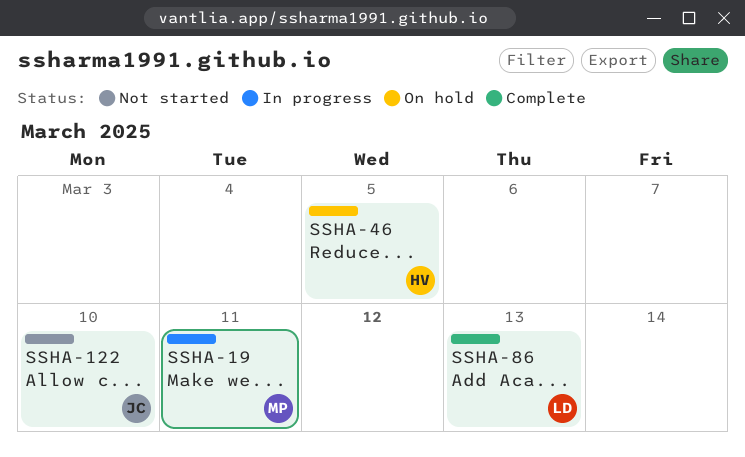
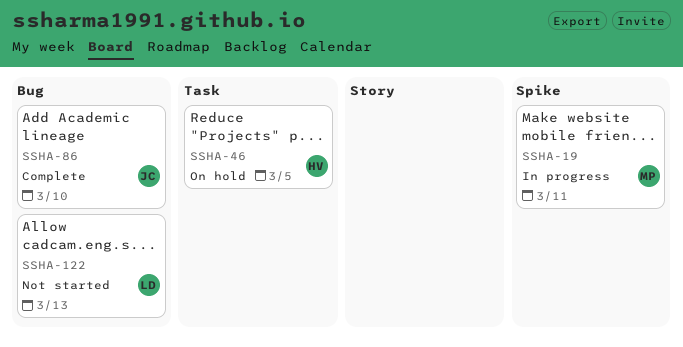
SSHA-86, owner: LD -> JC
SSHA-86, due: Mar 13 -> Mar 10
SSHA-122, owner: JC -> LD
SSHA-122, due: Mar 10 -> Mar 13

